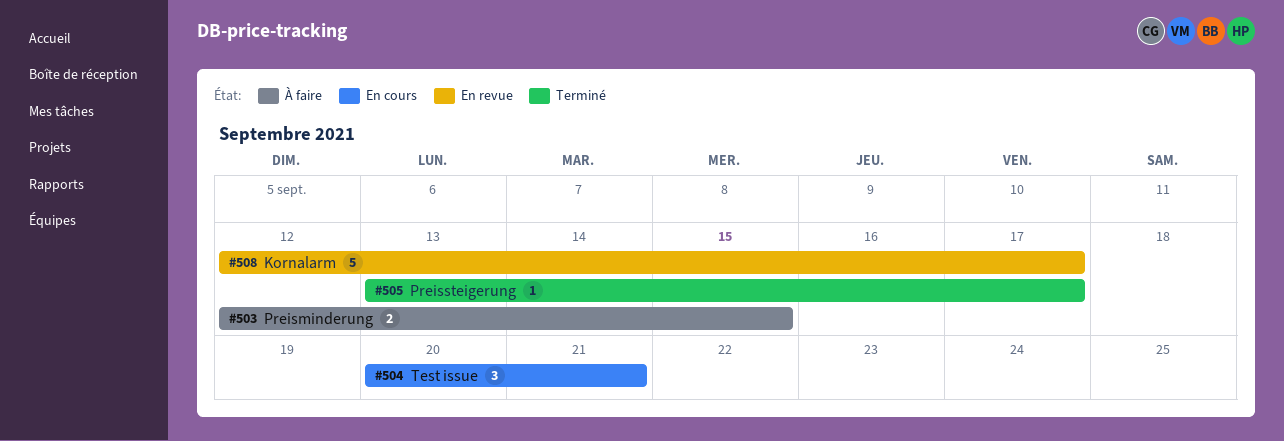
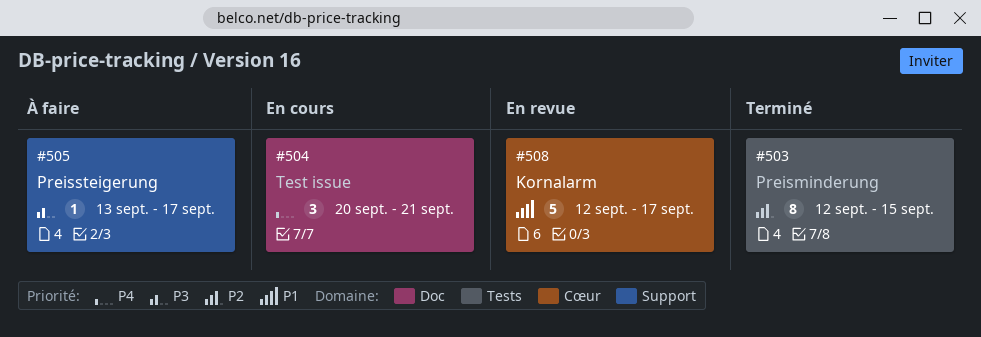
#503, status: À faire -> Terminé
#503, estimate: 2 -> 8
#505, status: Terminé -> À faire

